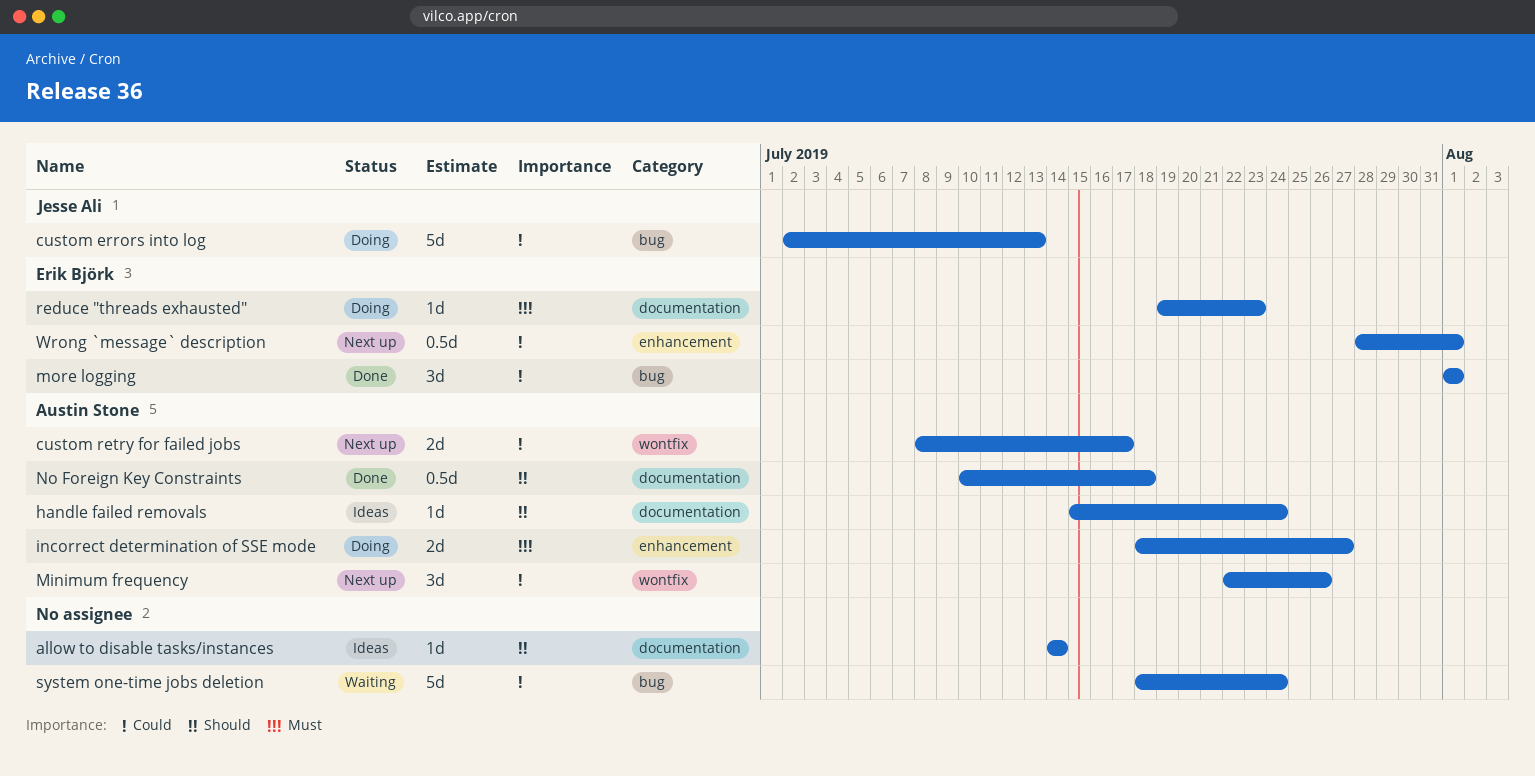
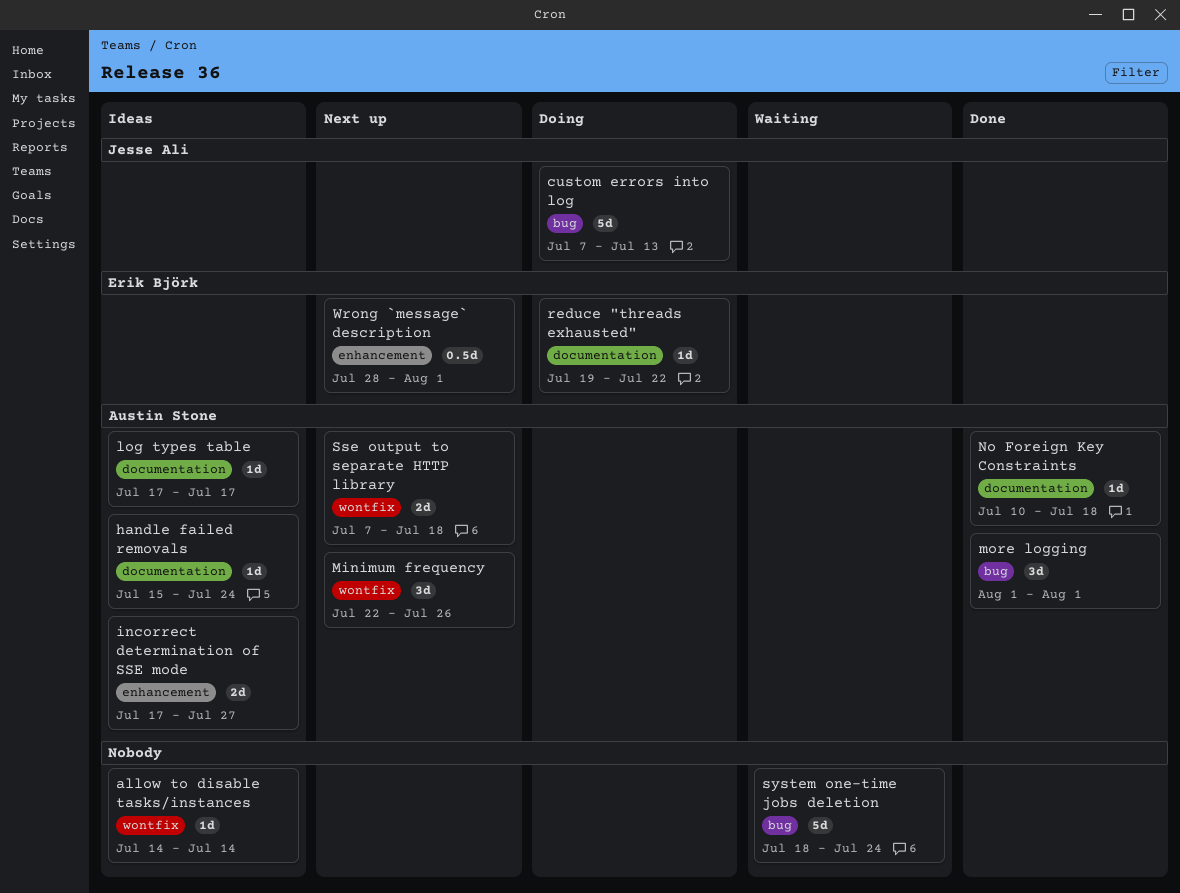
allow to disable tasks/instances, label: documentation -> wontfix
custom errors into log, start: Jul 2 -> Jul 7
custom retry for failed jobs: present -> none
incorrect determination of SSE mode, status: Doing -> Ideas
incorrect determination of SSE mode, start: Jul 18 -> Jul 17
log types table: none -> present
more logging, owner: Erik Björk -> Austin Stone
No Foreign Key Constraints, estimate: 0.5d -> 1d
reduce "threads exhausted", due: Jul 23 -> Jul 22
Sse output to separate HTTP library: none -> present

